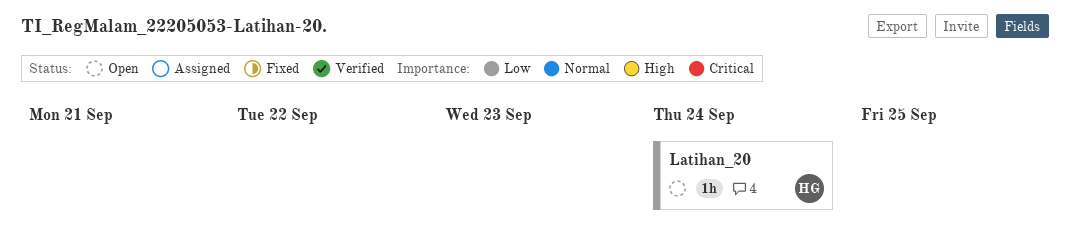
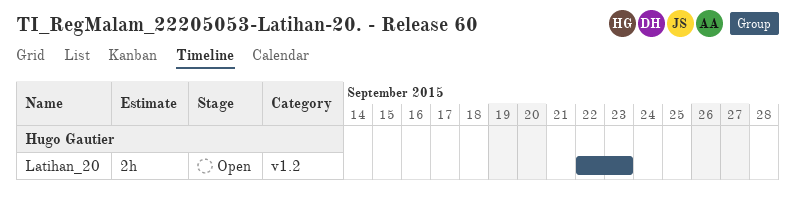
Latihan_20, estimate: 1h -> 2h
Latihan_20, due: Sep 24 -> Sep 23

